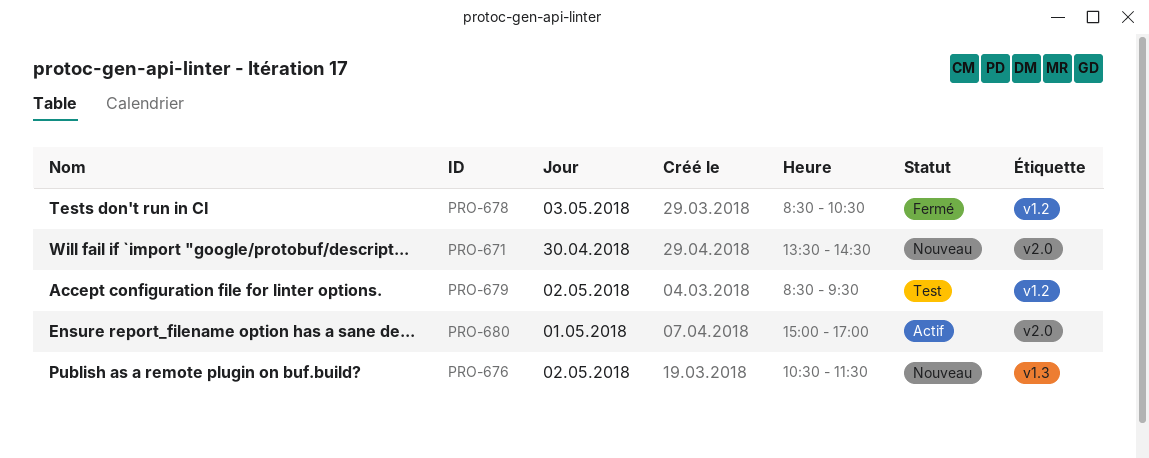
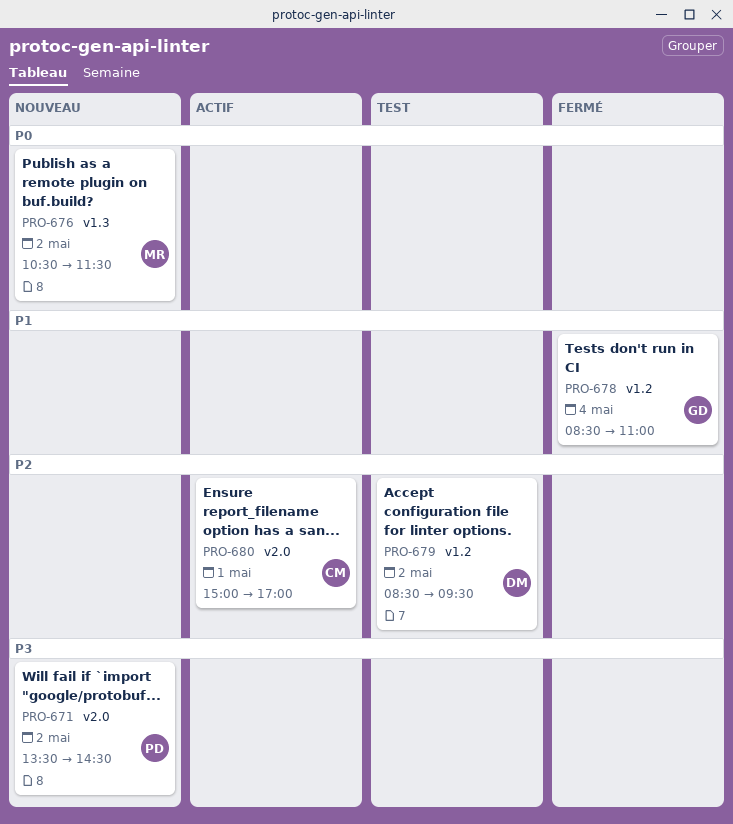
PRO-671, day: Apr 30 -> May 2
PRO-678, day: May 3 -> May 4
PRO-678, ends: 10:30 -> 11:00

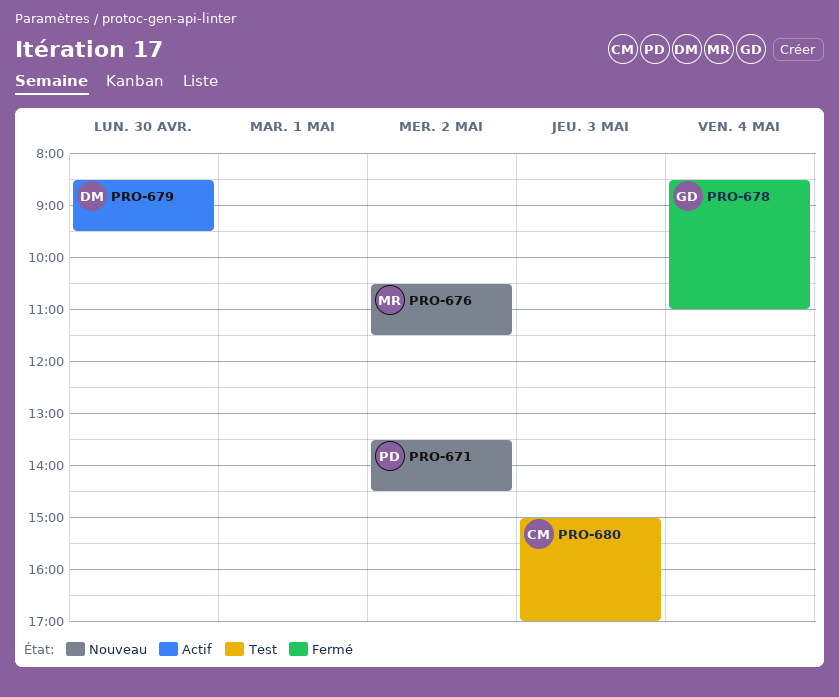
PRO-679, status: Test -> Actif
PRO-679, day: May 2 -> Apr 30
PRO-680, status: Actif -> Test
PRO-680, day: May 1 -> May 3

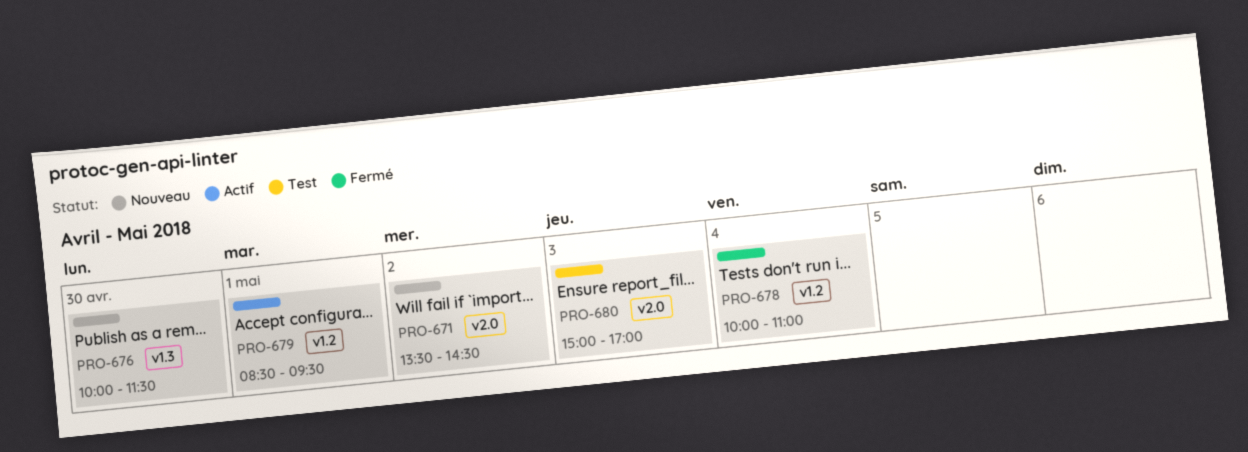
PRO-676, day: May 2 -> Apr 30
PRO-676, begins: 10:30 -> 10:00
PRO-678, begins: 08:30 -> 10:00
PRO-679, day: Apr 30 -> May 1

